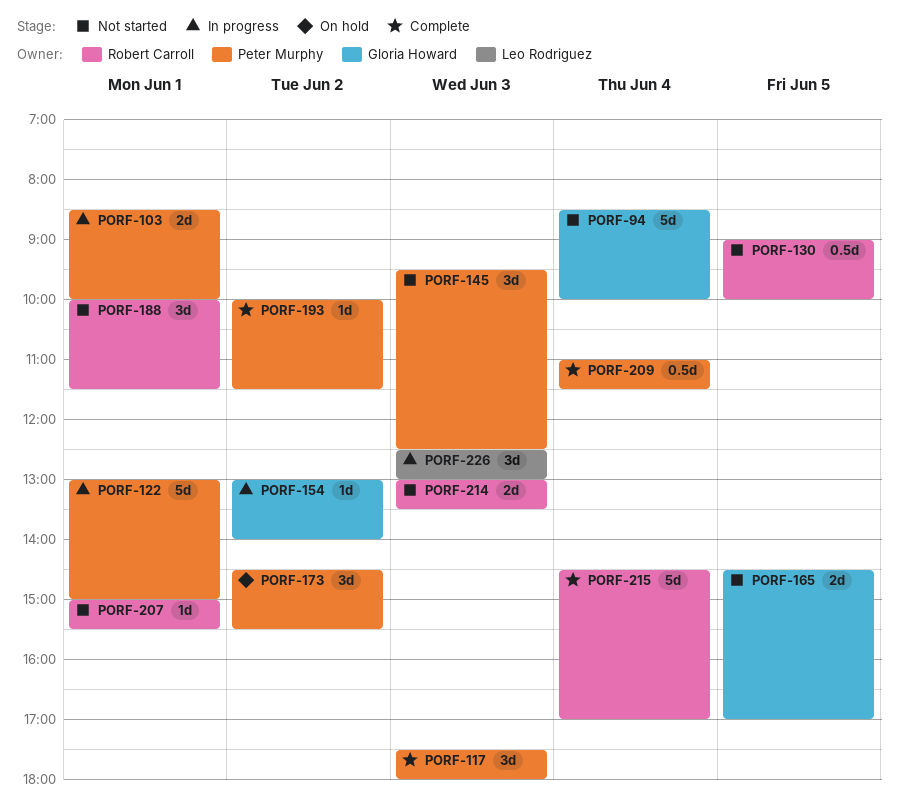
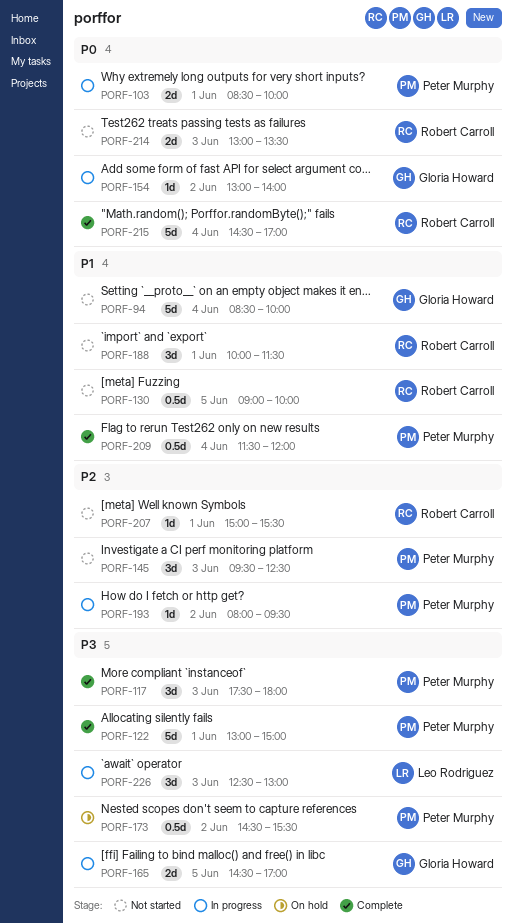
PORF-122, status: In progress -> Complete
PORF-165, status: Not started -> In progress
PORF-173, estimate: 3d -> 0.5d
PORF-193, status: Complete -> In progress
PORF-193, begins: 10:00 -> 08:00
PORF-193, ends: 11:30 -> 09:30
PORF-209, begins: 11:00 -> 11:30
PORF-209, ends: 11:30 -> 12:00

